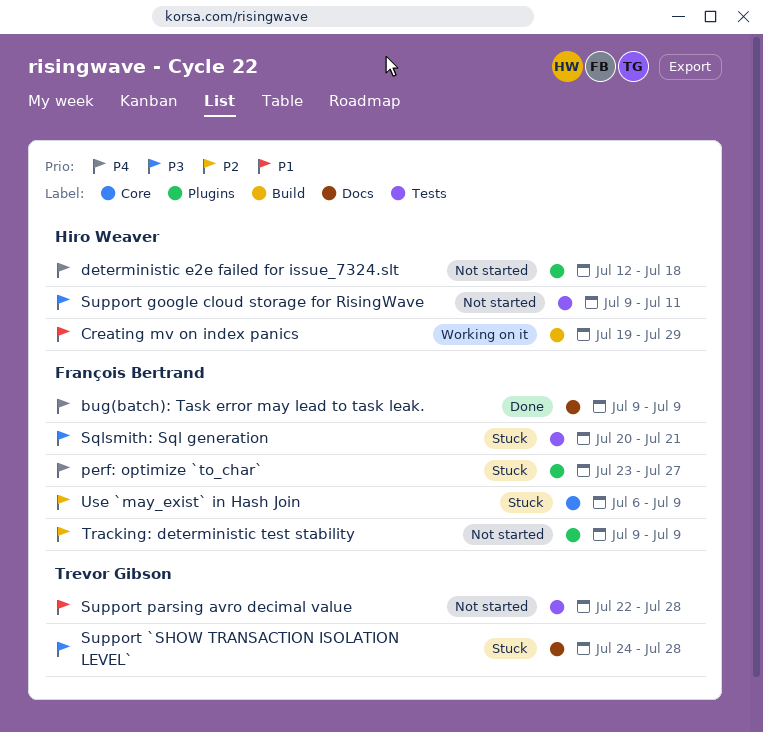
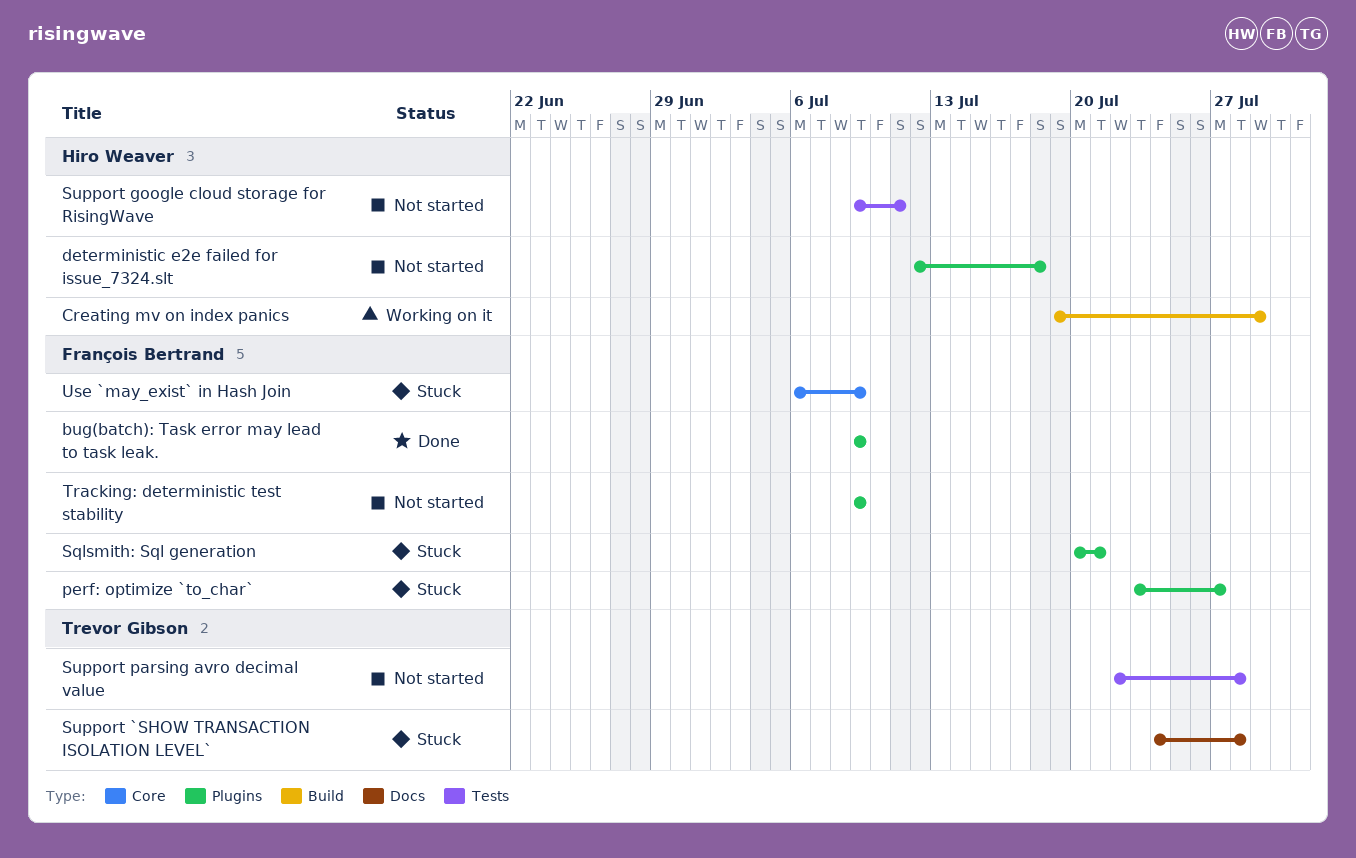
bug(batch): Task error may lead to task leak., label: Docs -> Plugins
Sqlsmith: Sql generation, label: Tests -> Plugins

